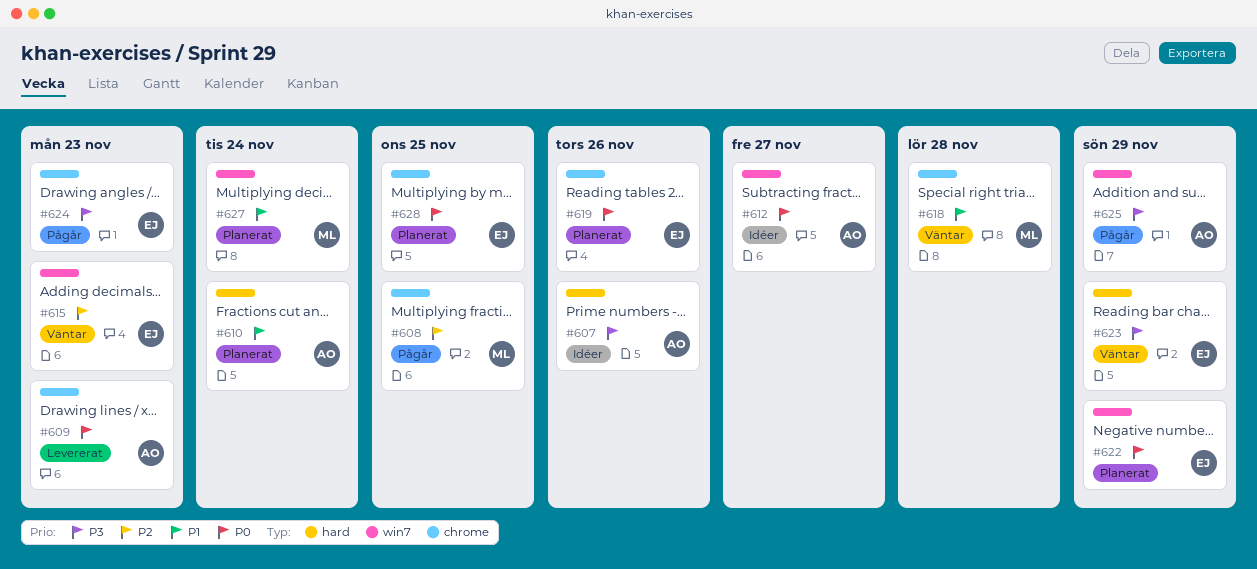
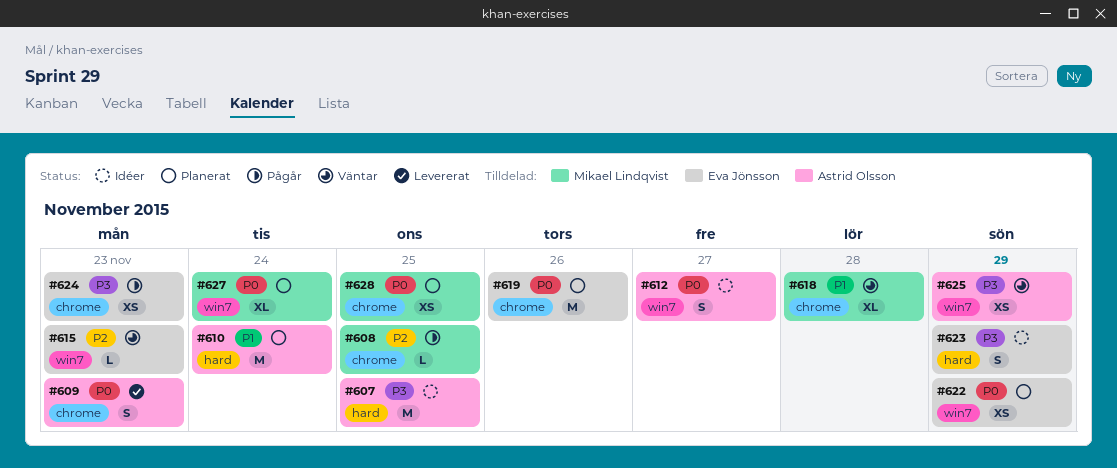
#607, due: Nov 26 -> Nov 25
#623, status: Väntar -> Idéer
#625, status: Pågår -> Väntar
#627, priority: P1 -> P0
#628, owner: Eva Jönsson -> Mikael Lindqvist

